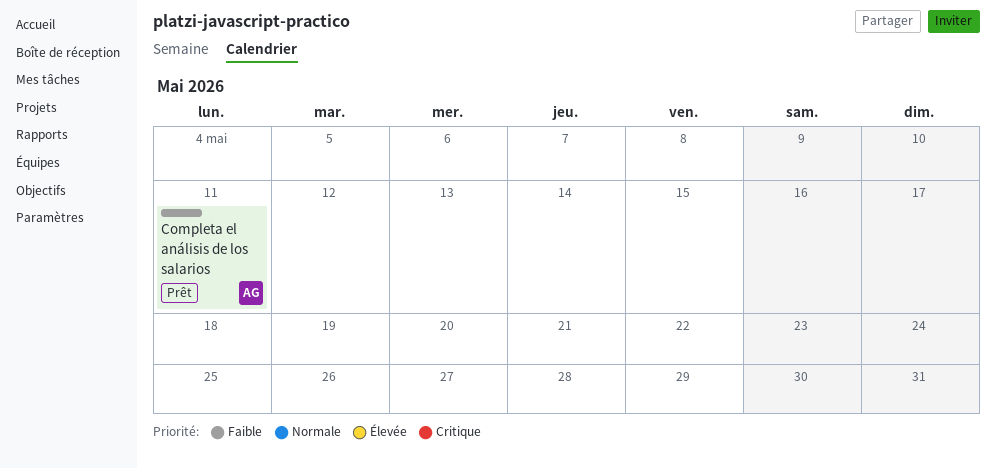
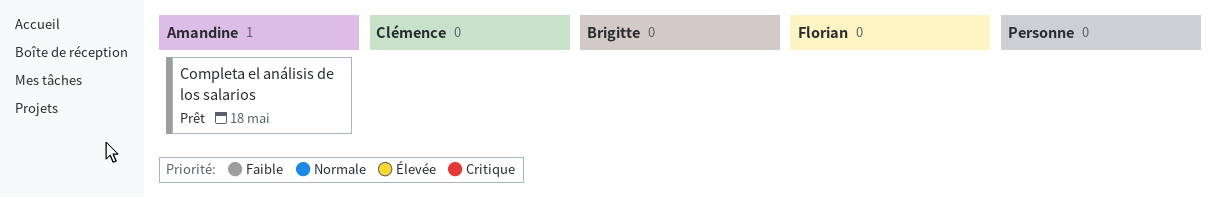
Completa el análisis de los salarios, due: May 11 -> May 18

